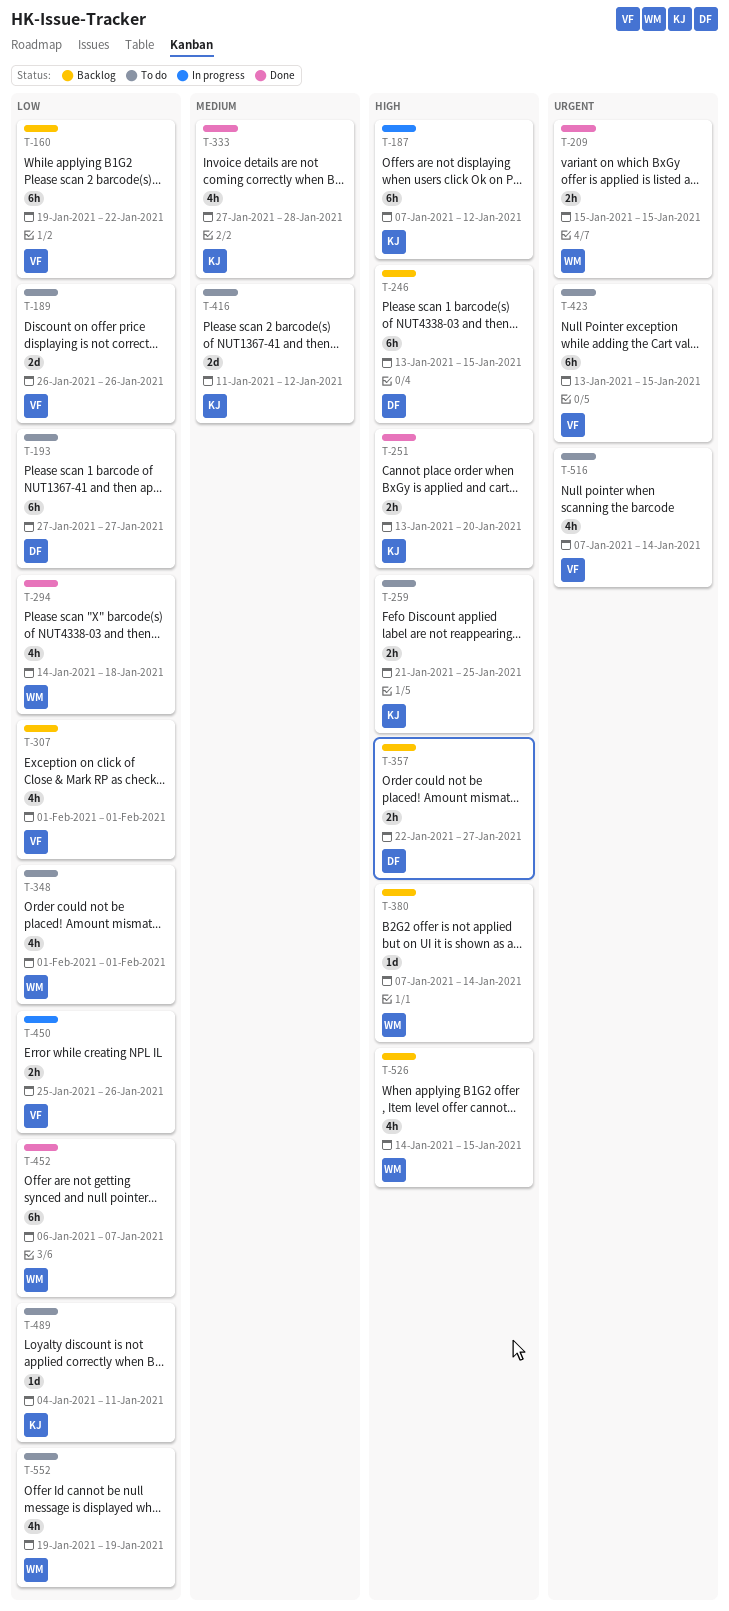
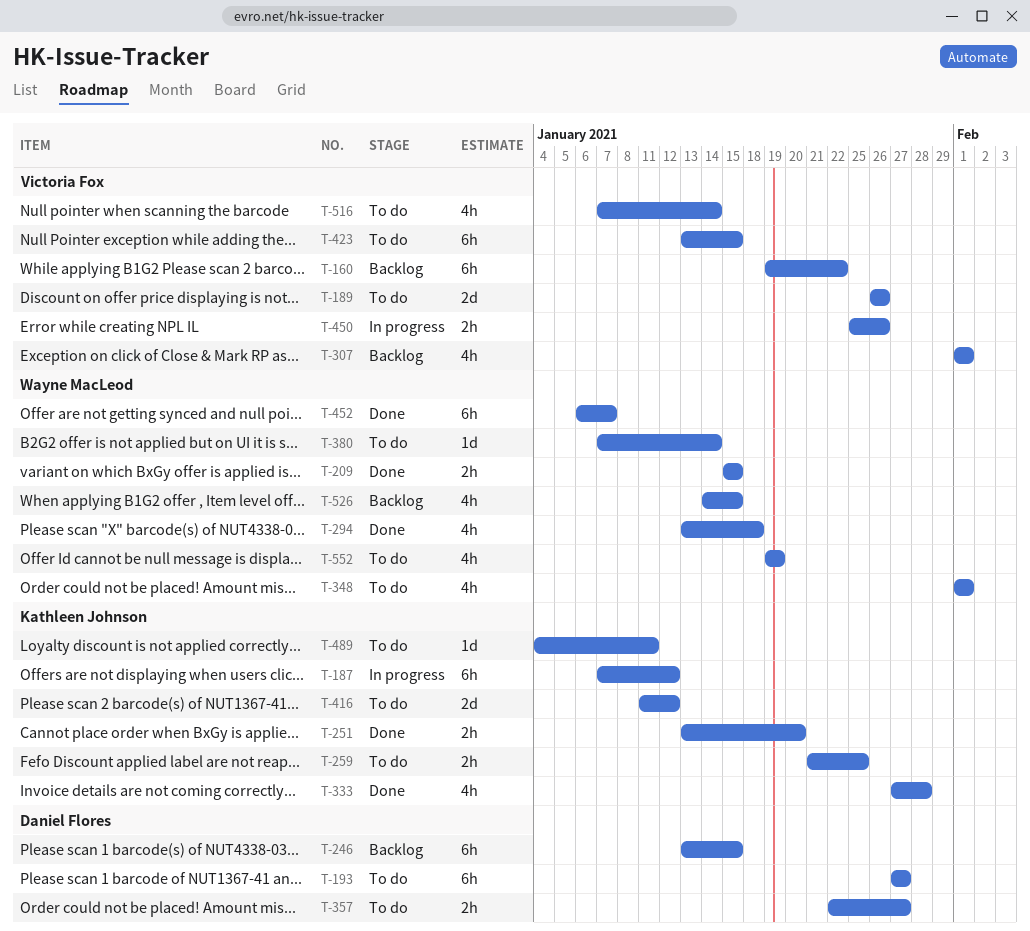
T-294, start: Jan 14 -> Jan 13
T-357, status: Backlog -> To do
T-380, status: Backlog -> To do

